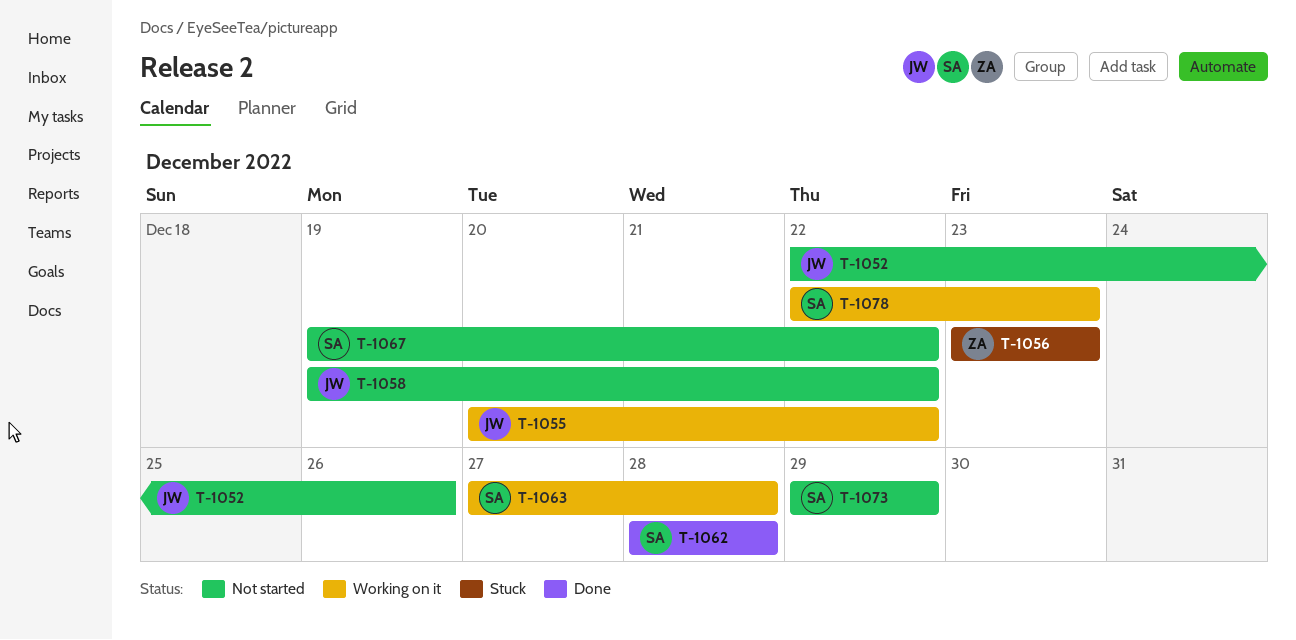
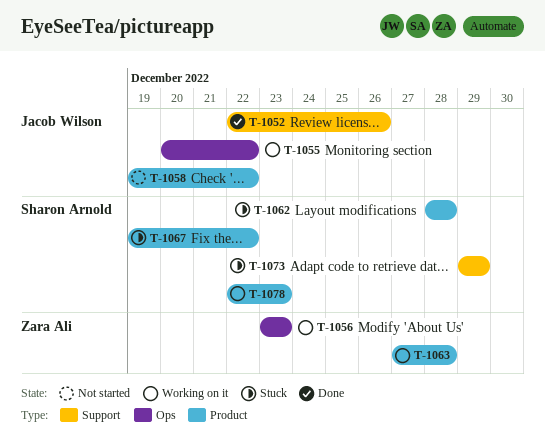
T-1052, status: Not started -> Done
T-1056, status: Stuck -> Working on it
T-1062, status: Done -> Stuck
T-1063, owner: Sharon Arnold -> Zara Ali
T-1067, status: Not started -> Stuck
T-1073, status: Not started -> Stuck

